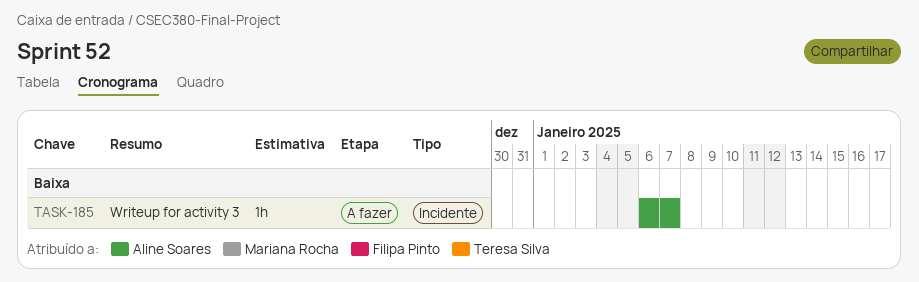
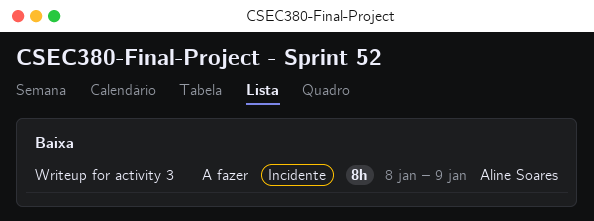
Writeup for activity 3, estimate: 1h -> 8h
Writeup for activity 3, start: Jan 6 -> Jan 8
Writeup for activity 3, due: Jan 7 -> Jan 9

